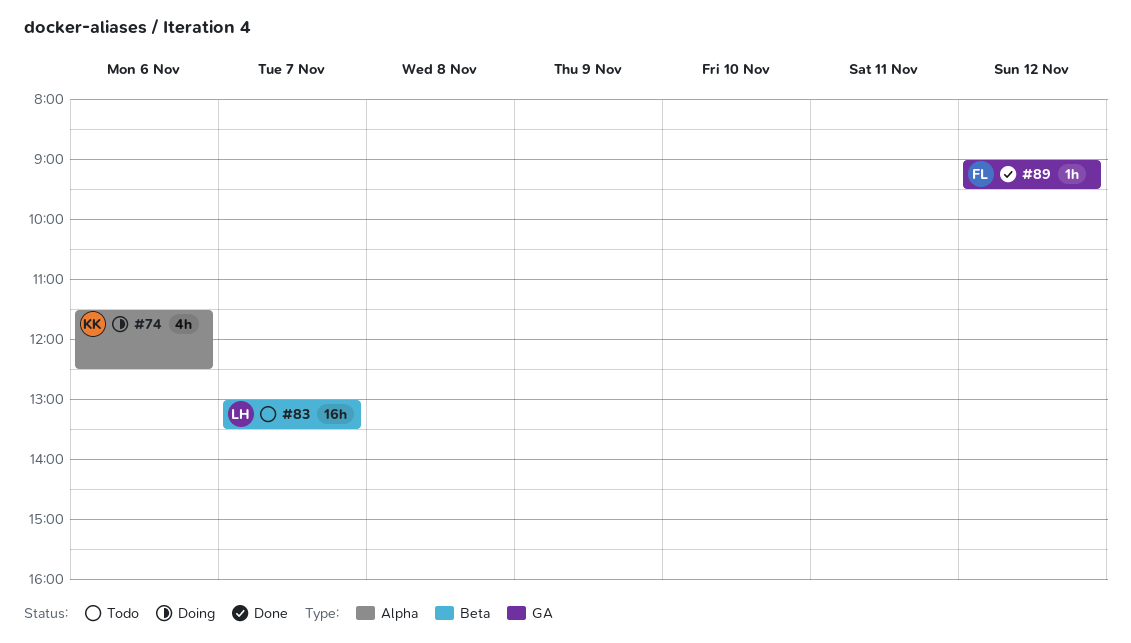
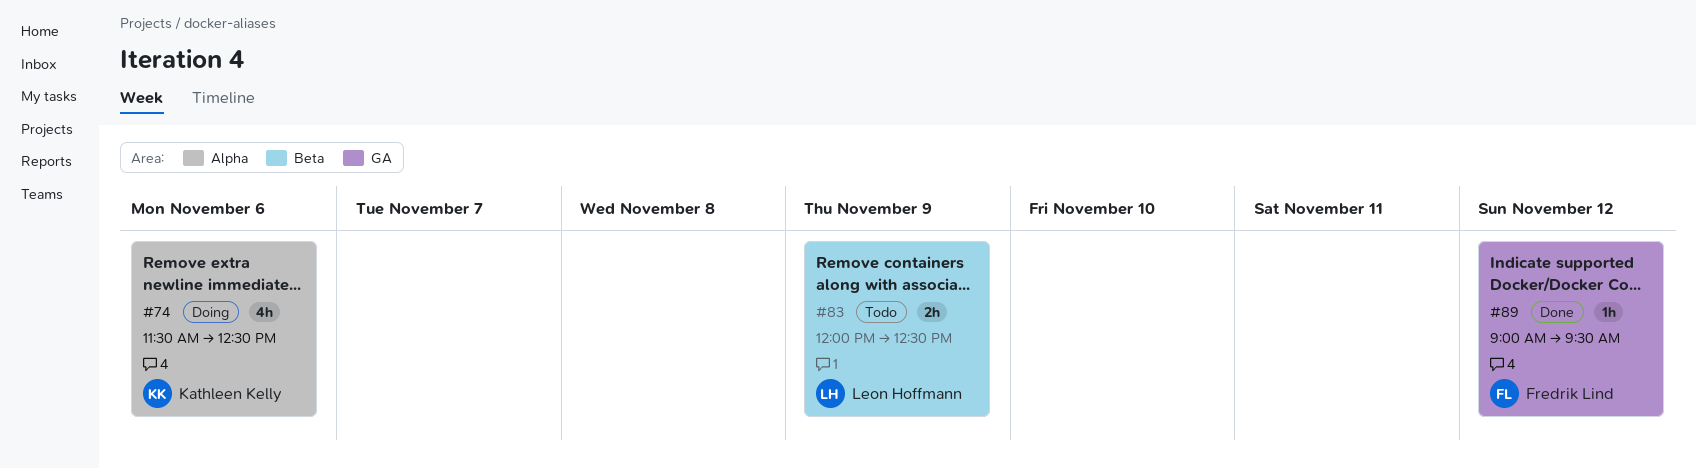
#83, estimate: 16h -> 2h
#83, day: Nov 7 -> Nov 9
#83, begins: 13:00 -> 12:00
#83, ends: 13:30 -> 12:30

